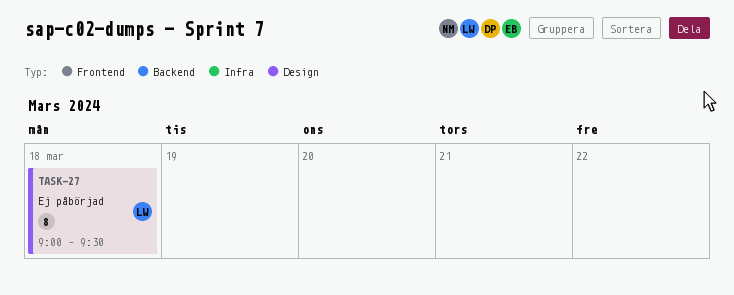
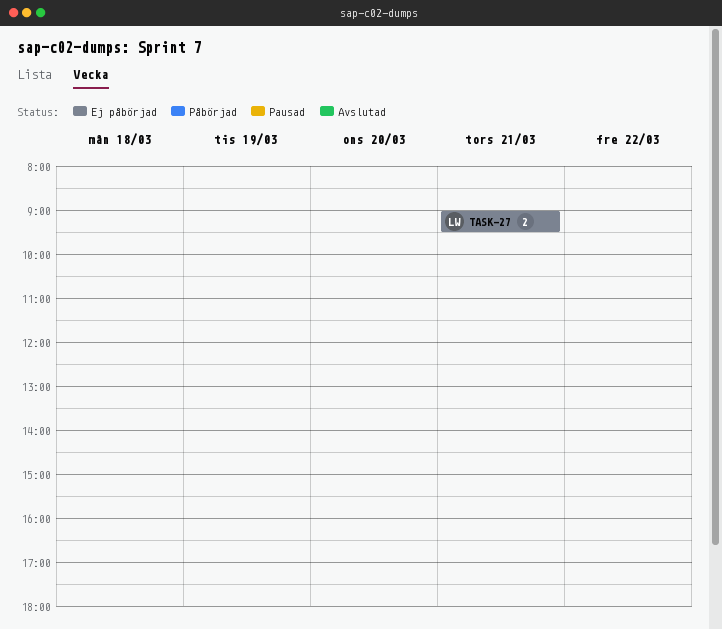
TASK-27, estimate: 8 -> 2
TASK-27, day: Mar 18 -> Mar 21

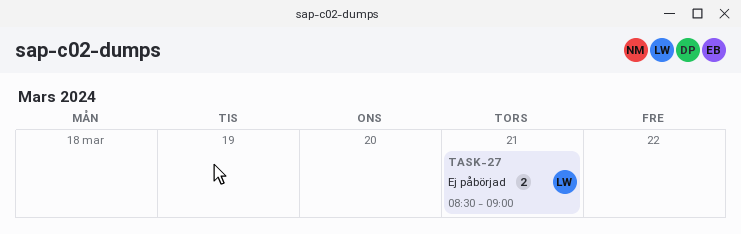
TASK-27, begins: 09:00 -> 08:30
TASK-27, ends: 09:30 -> 09:00

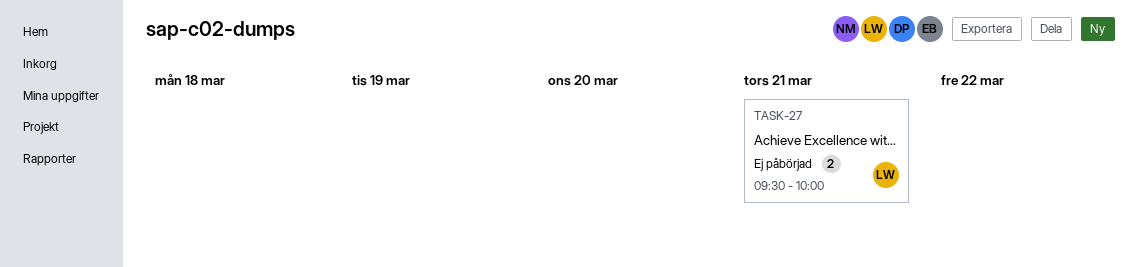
TASK-27, begins: 08:30 -> 09:30
TASK-27, ends: 09:00 -> 10:00

